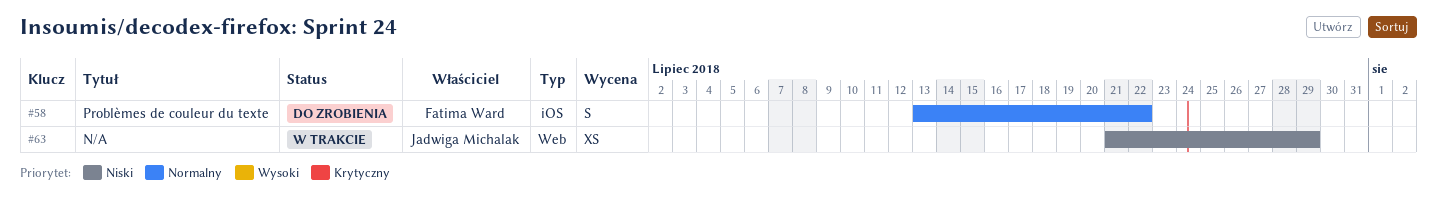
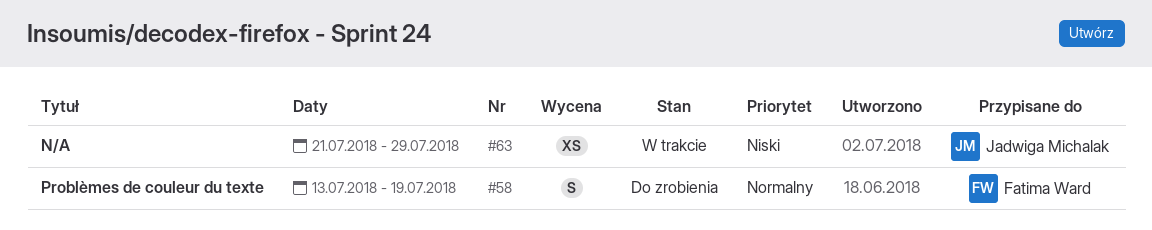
#58, due: Jul 22 -> Jul 19

